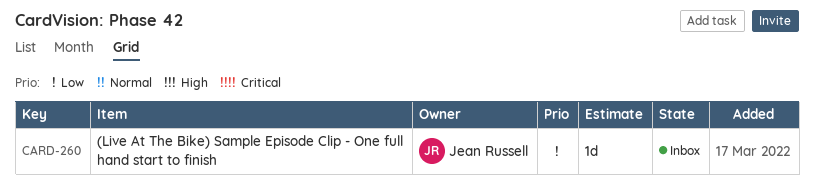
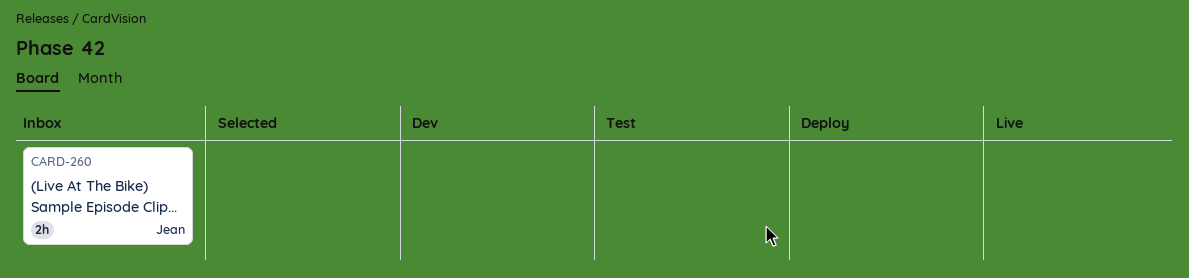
CARD-260, estimate: 1d -> 2h

